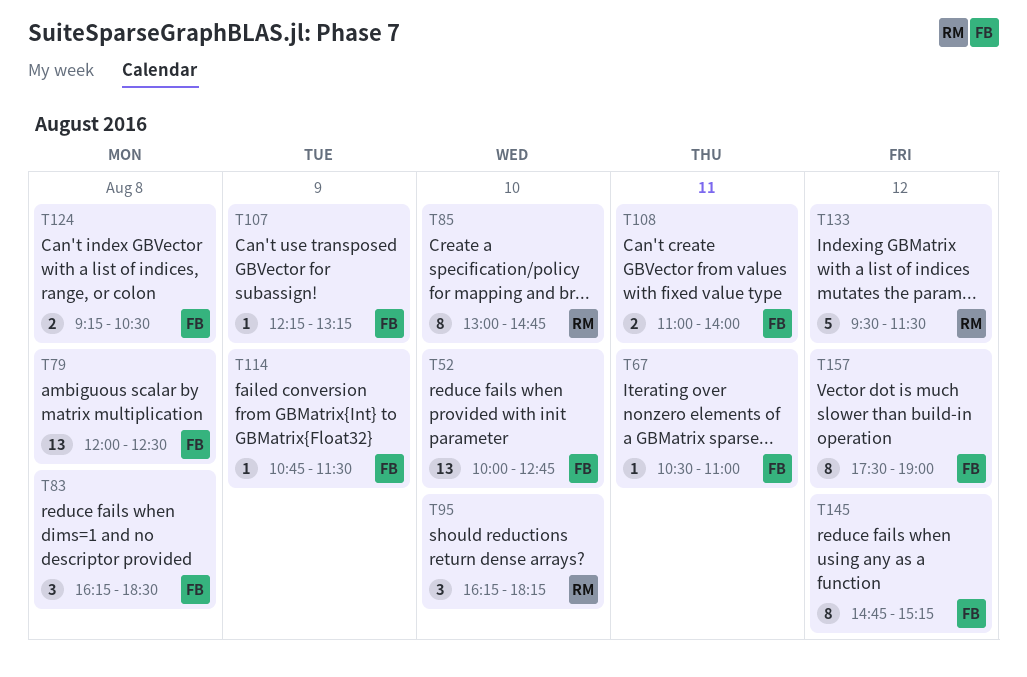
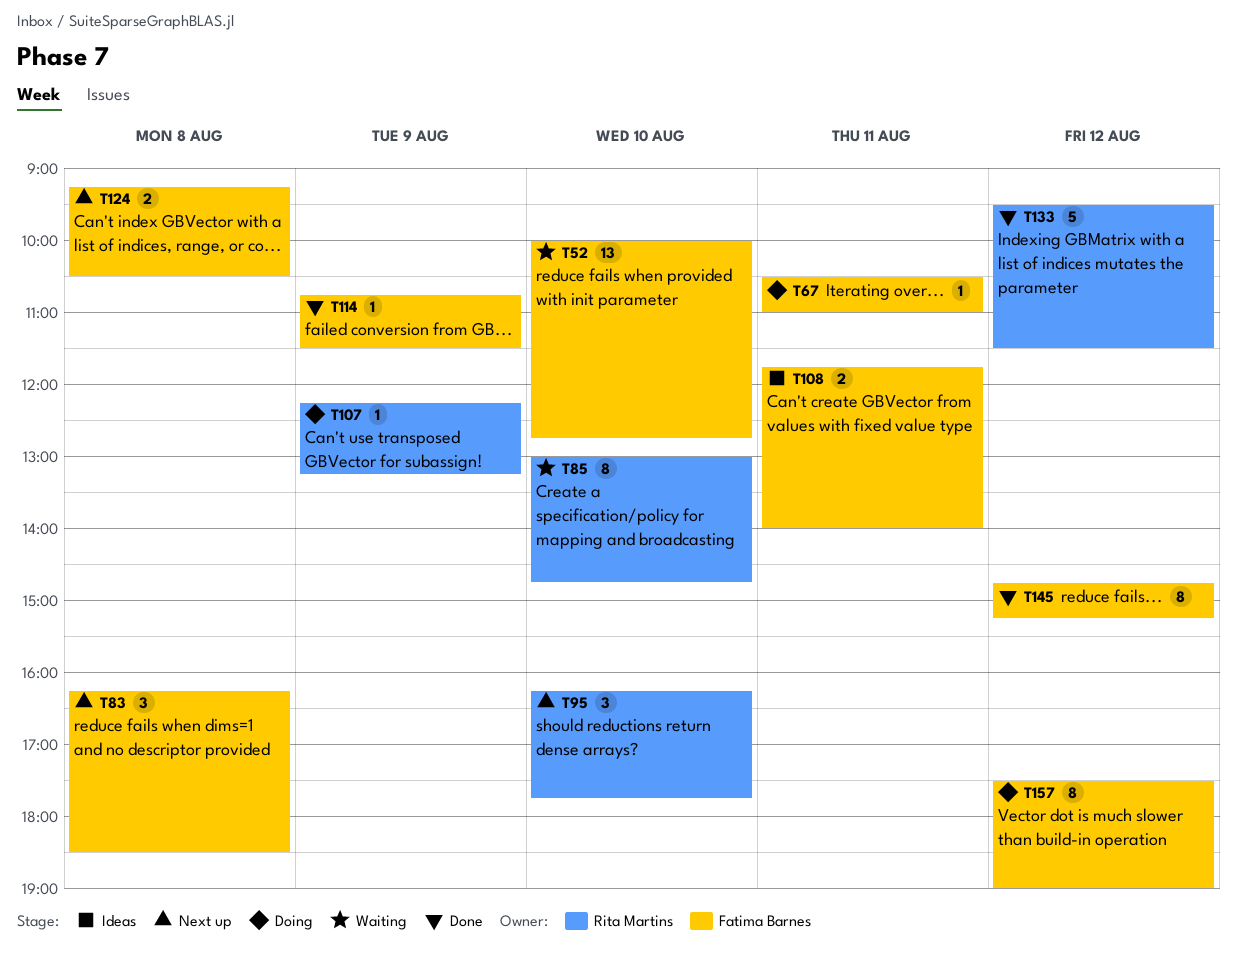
T79: present -> none
T95, ends: 18:15 -> 17:45
T107, owner: Fatima Barnes -> Rita Martins
T108, begins: 11:00 -> 11:45

